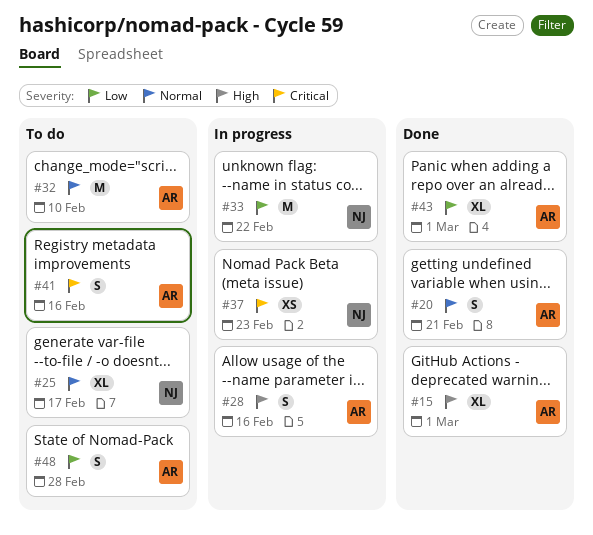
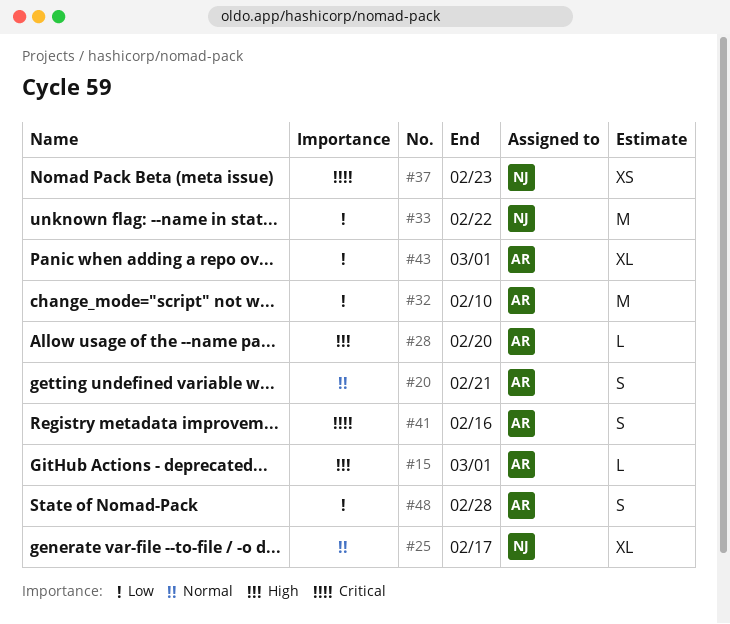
#15, estimate: XL -> L
#28, estimate: S -> L
#28, due: Feb 16 -> Feb 20
#32, priority: Normal -> Low

